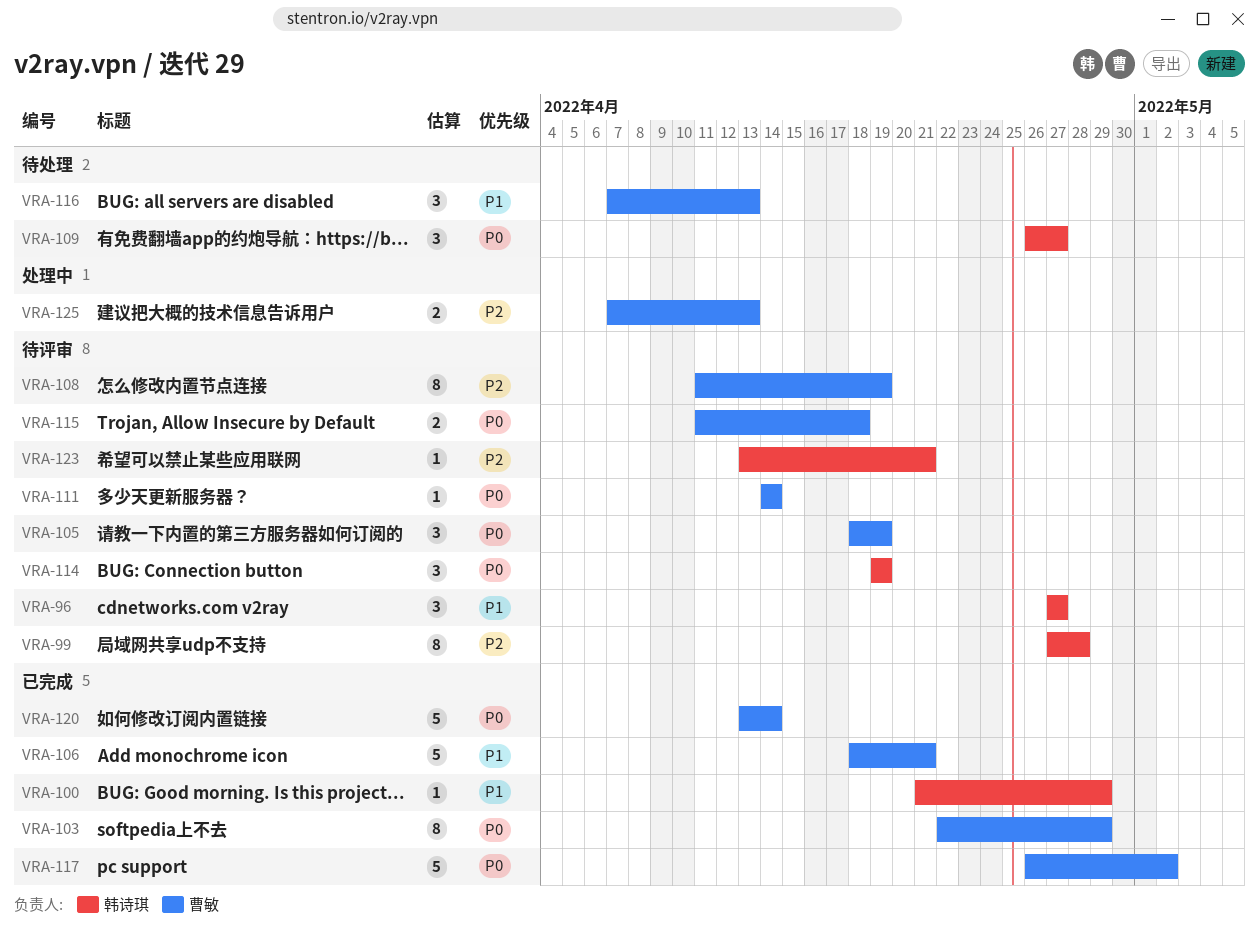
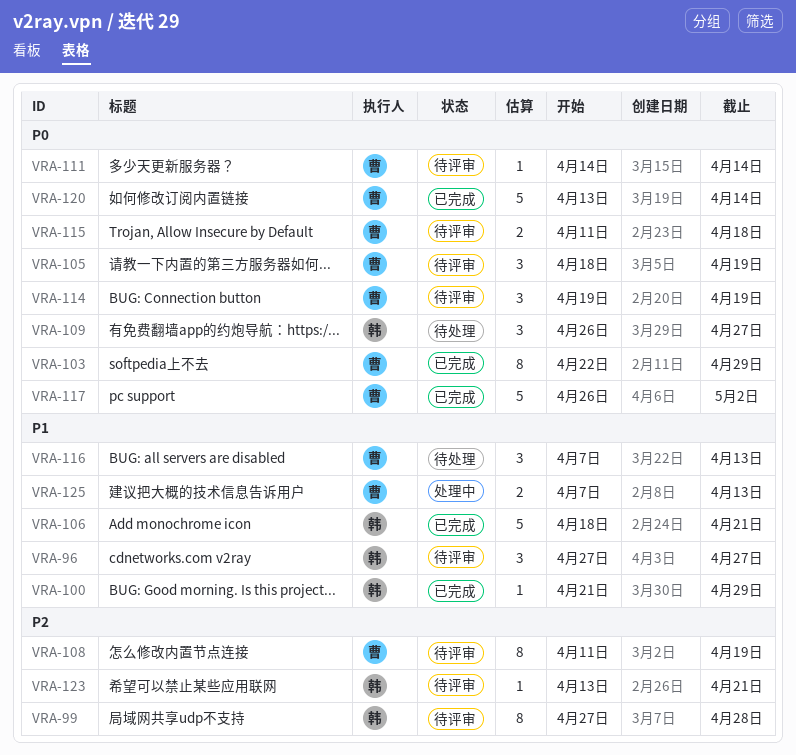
VRA-106, owner: 曹敏 -> 韩诗琪
VRA-114, owner: 韩诗琪 -> 曹敏
VRA-125, priority: P2 -> P1

